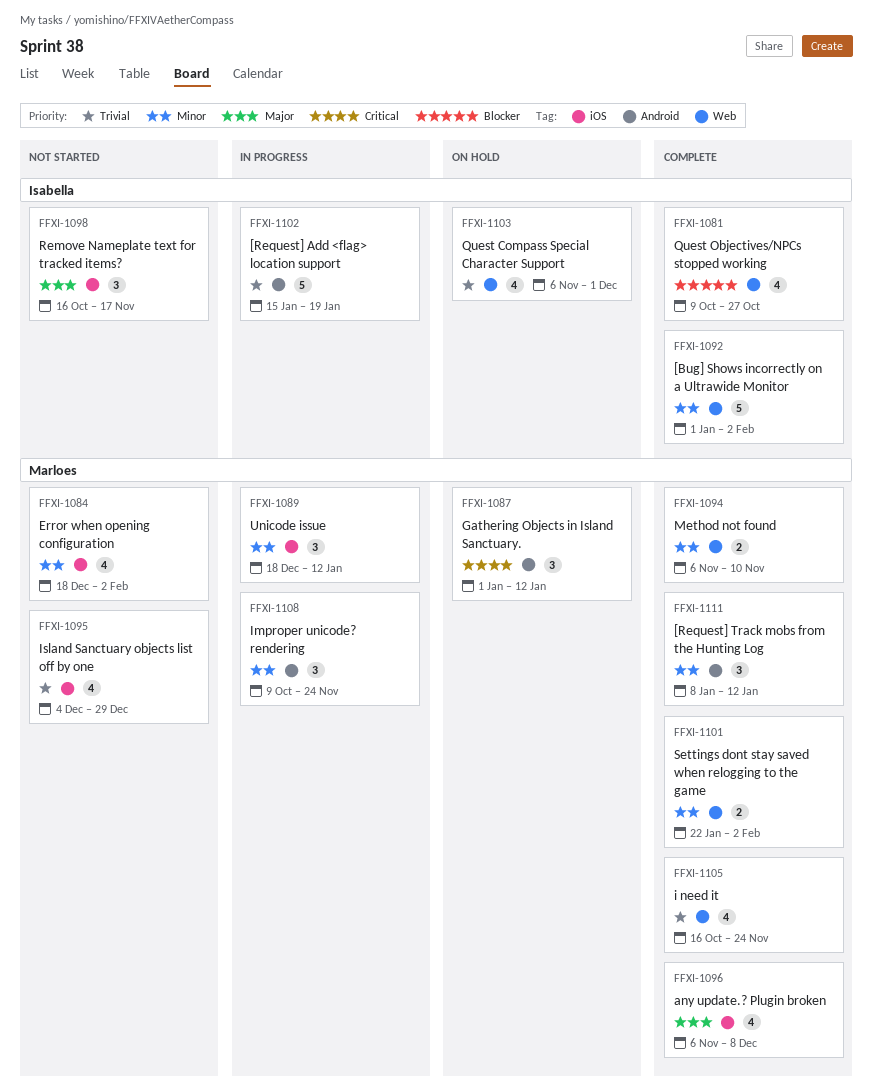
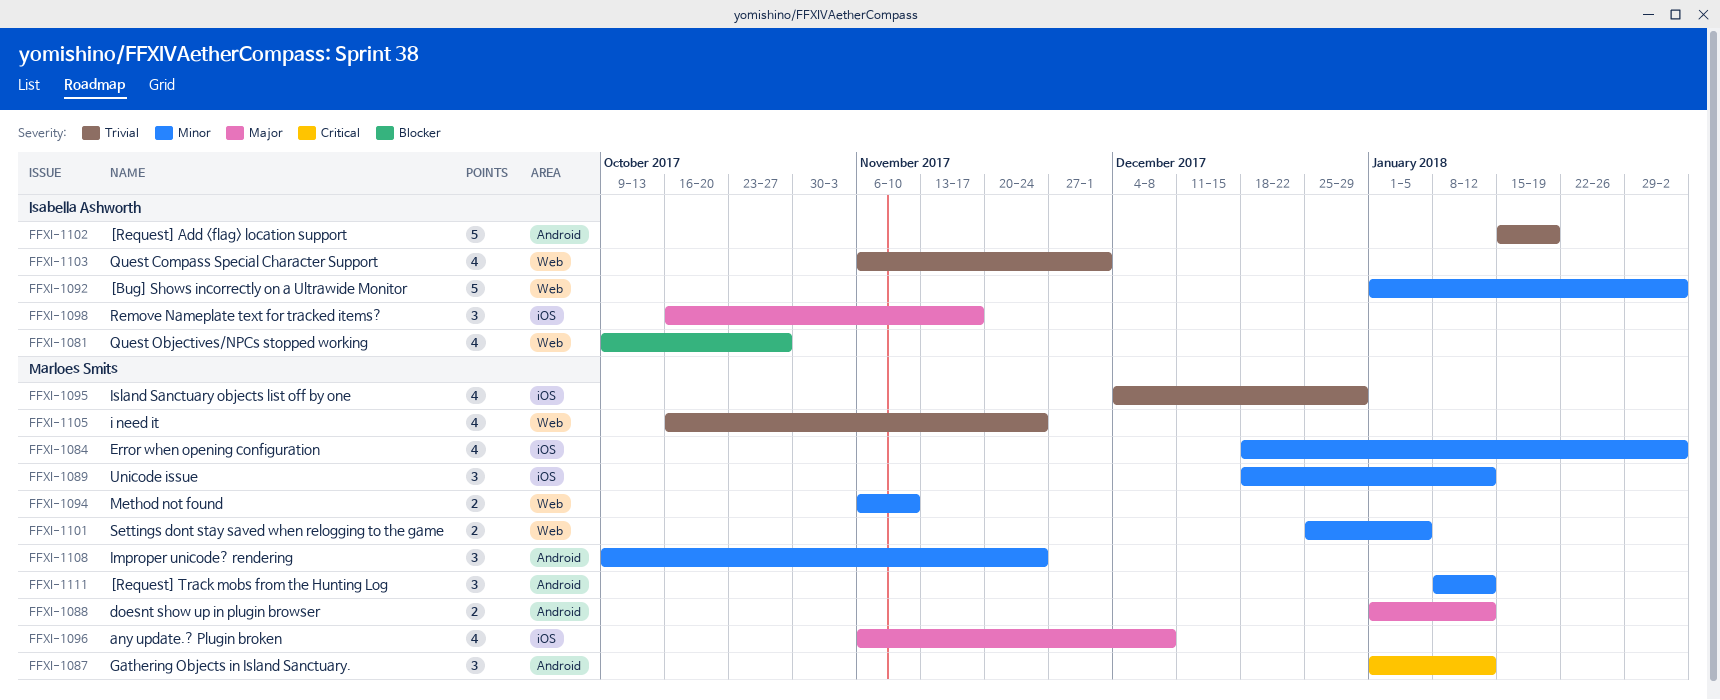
FFXI-1088: none -> present
FFXI-1101, start: Jan 22 -> Dec 25
FFXI-1101, due: Feb 2 -> Jan 5

